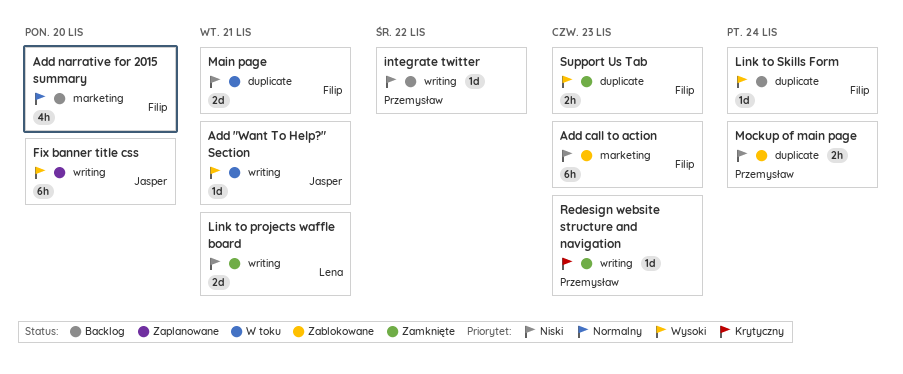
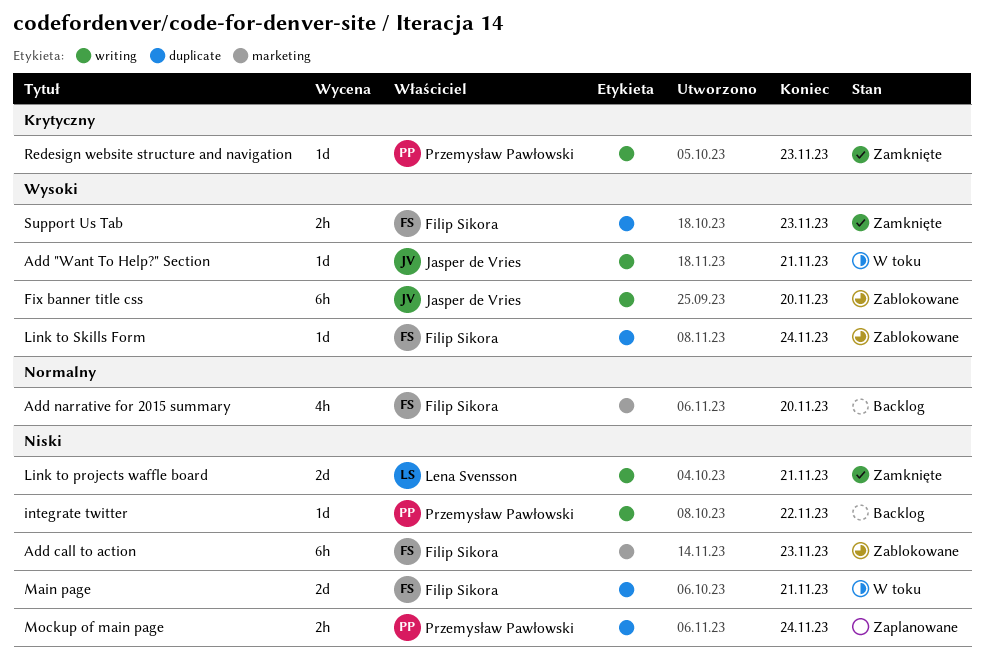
Fix banner title css, status: Zaplanowane -> Zablokowane
Link to Skills Form, status: Backlog -> Zablokowane
Mockup of main page, status: Zablokowane -> Zaplanowane

